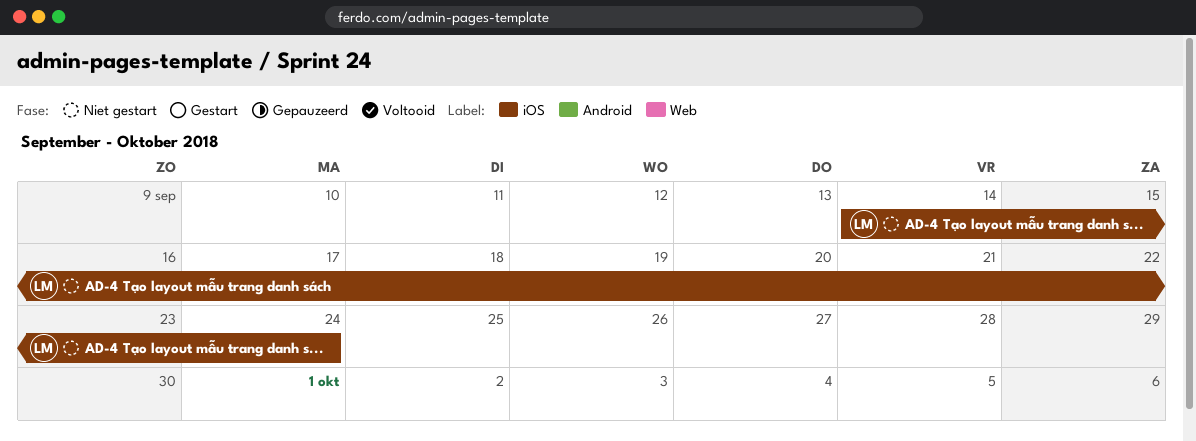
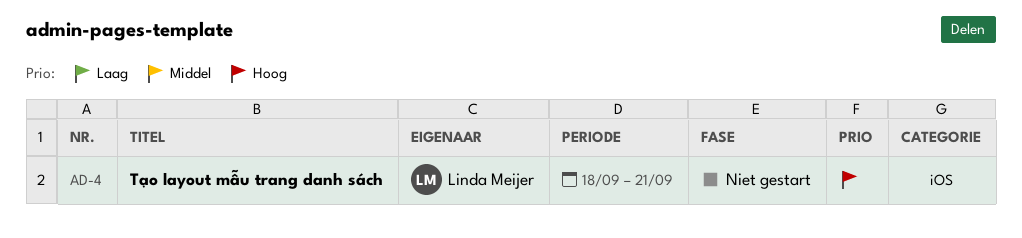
AD-4, start: Sep 14 -> Sep 18
AD-4, due: Sep 24 -> Sep 21

